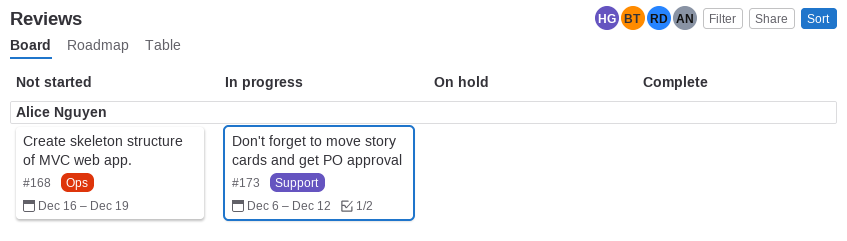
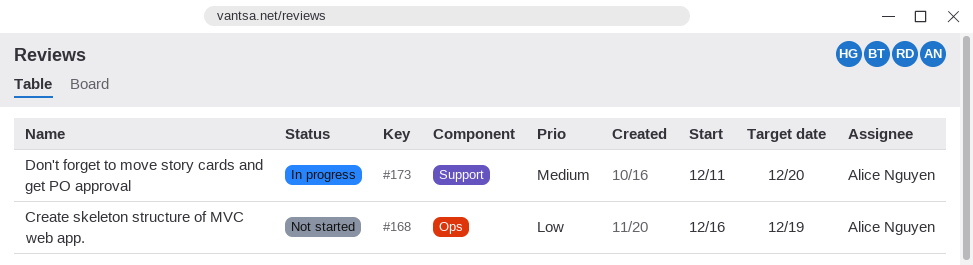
#173, start: Dec 6 -> Dec 11
#173, due: Dec 12 -> Dec 20

